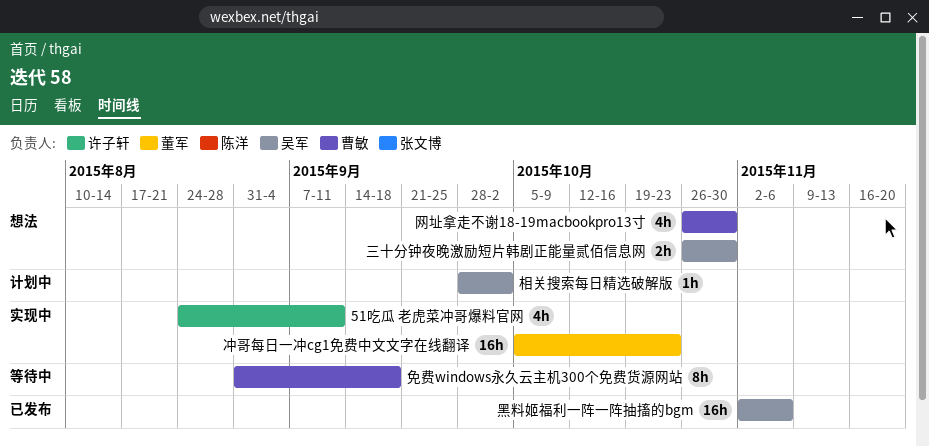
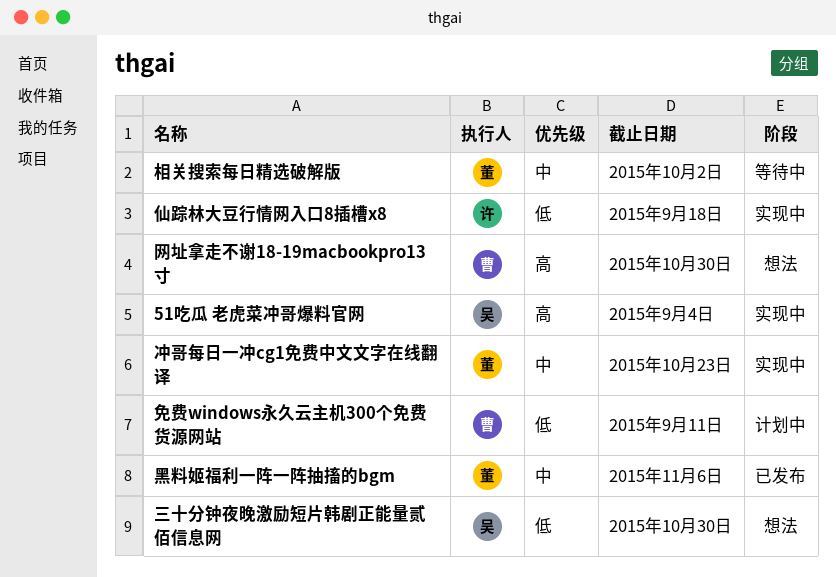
51吃瓜 老虎菜冲哥爆料官网, owner: 许子轩 -> 吴军
51吃瓜 老虎菜冲哥爆料官网, due: Sep 11 -> Sep 4
仙踪林大豆行情网入口8插槽x8: none -> present
免费windows永久云主机300个免费货源网站, status: 等待中 -> 计划中
免费windows永久云主机300个免费货源网站, due: Sep 18 -> Sep 11
相关搜索每日精选破解版, status: 计划中 -> 等待中
相关搜索每日精选破解版, owner: 吴军 -> 董军
黑料姬福利一阵一阵抽搐的bgm, owner: 吴军 -> 董军

